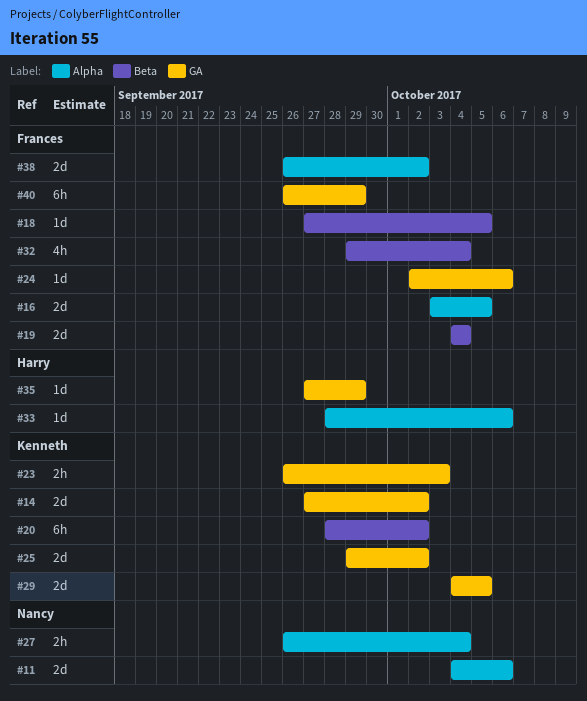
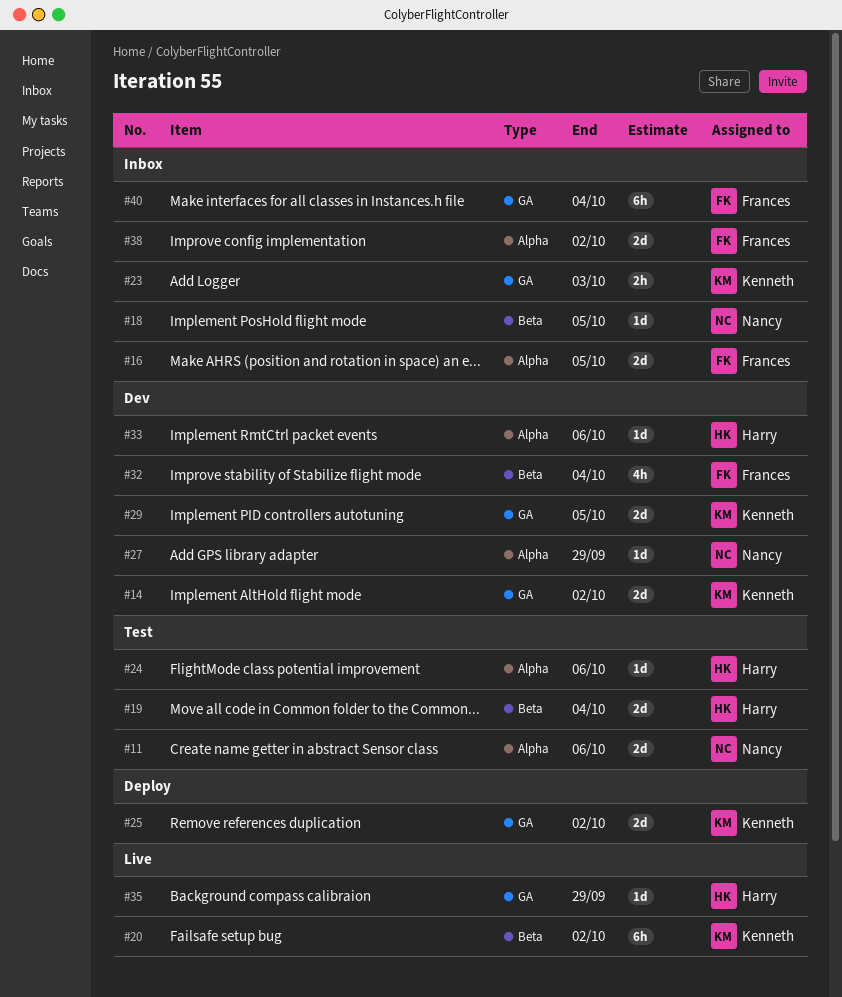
#18, owner: Frances -> Nancy
#19, owner: Frances -> Harry
#24, owner: Frances -> Harry
#24, label: GA -> Alpha
#27, estimate: 2h -> 1d
#27, due: Oct 4 -> Sep 29
#40, due: Sep 29 -> Oct 4

